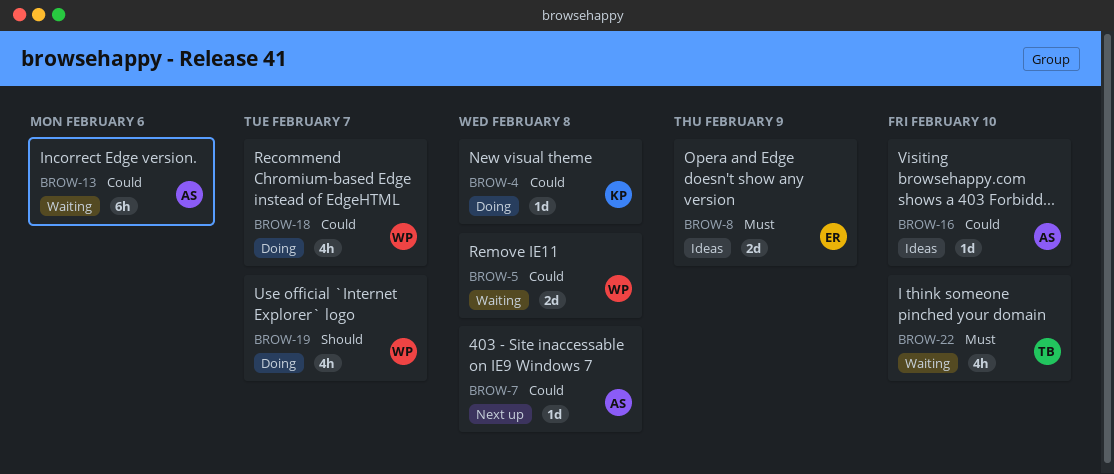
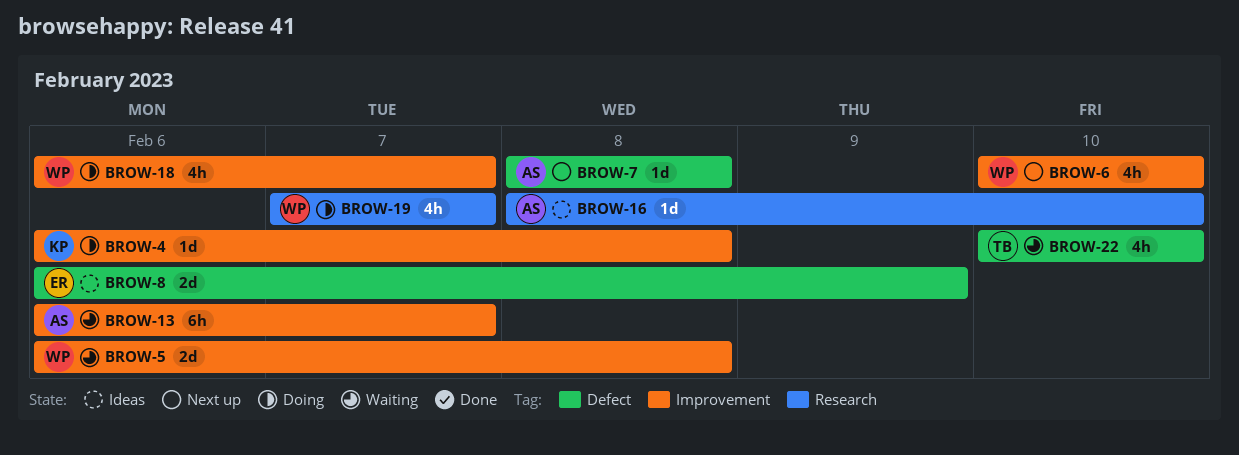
BROW-6: none -> present
BROW-13, due: Feb 6 -> Feb 7

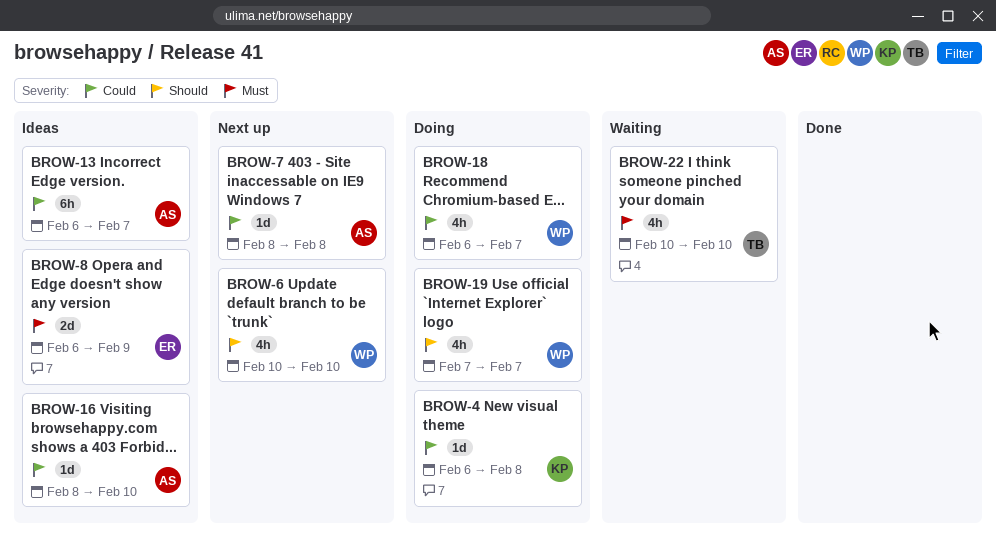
BROW-5: present -> none
BROW-13, status: Waiting -> Ideas

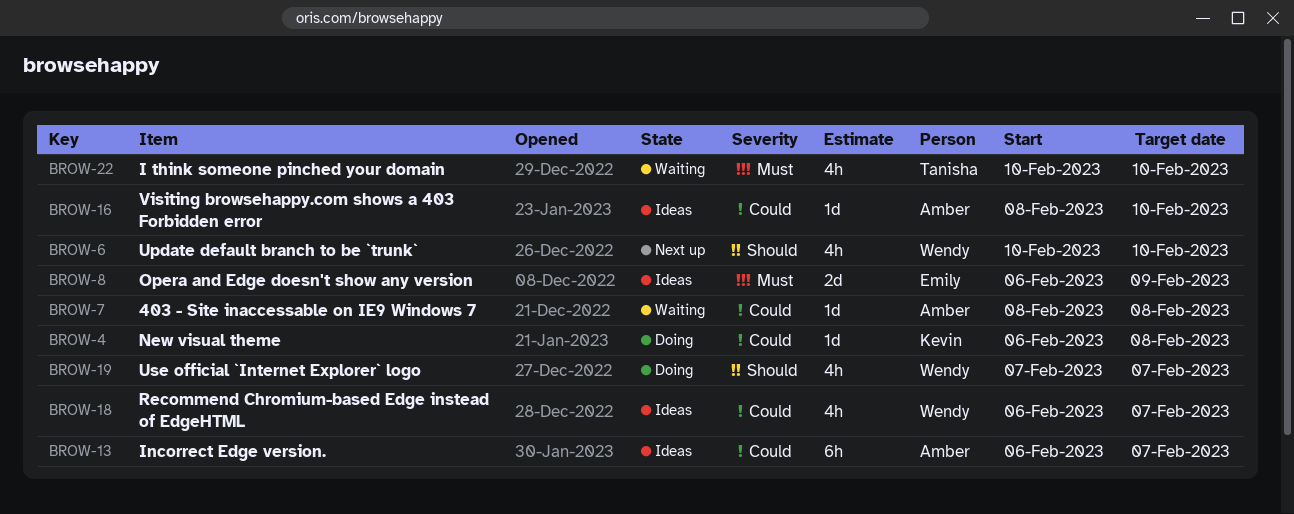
BROW-7, status: Next up -> Waiting
BROW-18, status: Doing -> Ideas

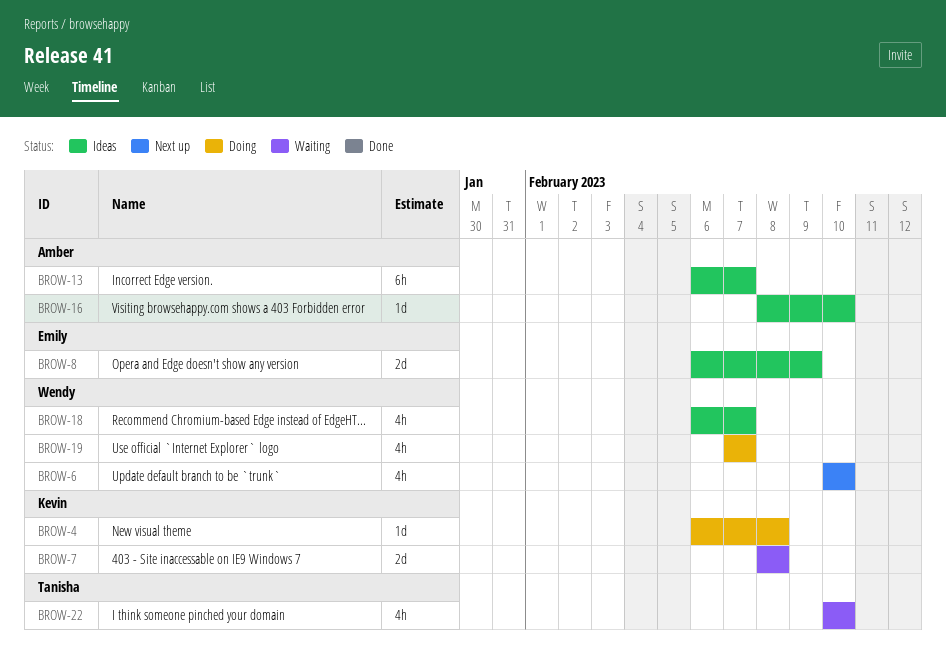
BROW-7, owner: Amber -> Kevin
BROW-7, estimate: 1d -> 2d

